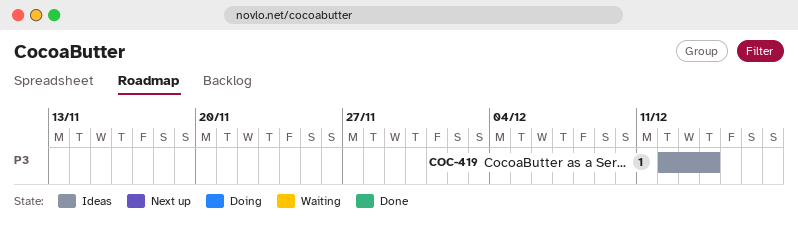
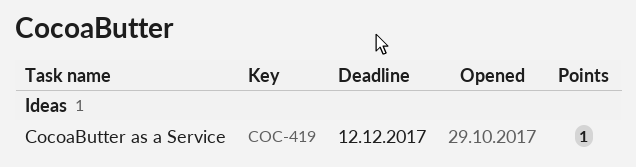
COC-419, due: Dec 14 -> Dec 12

